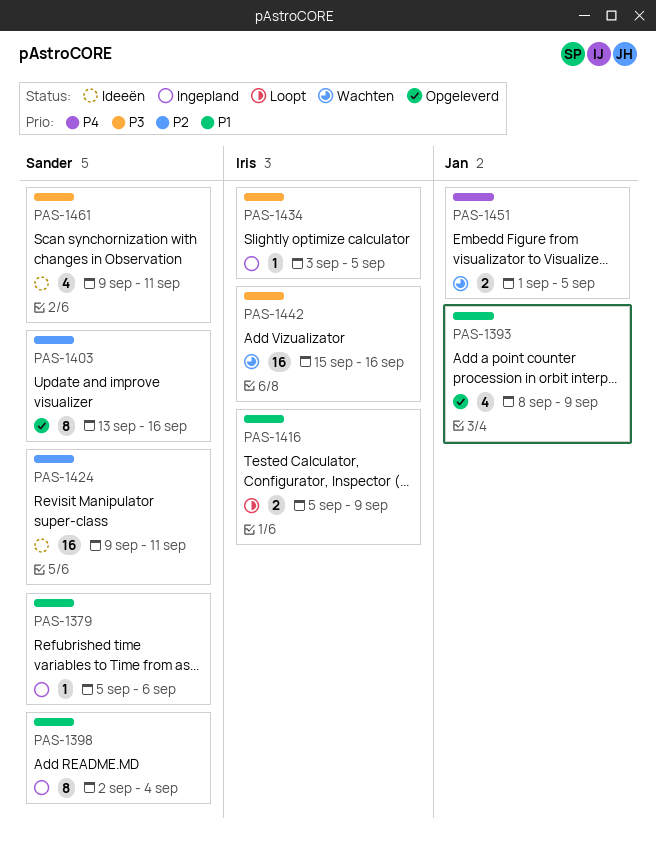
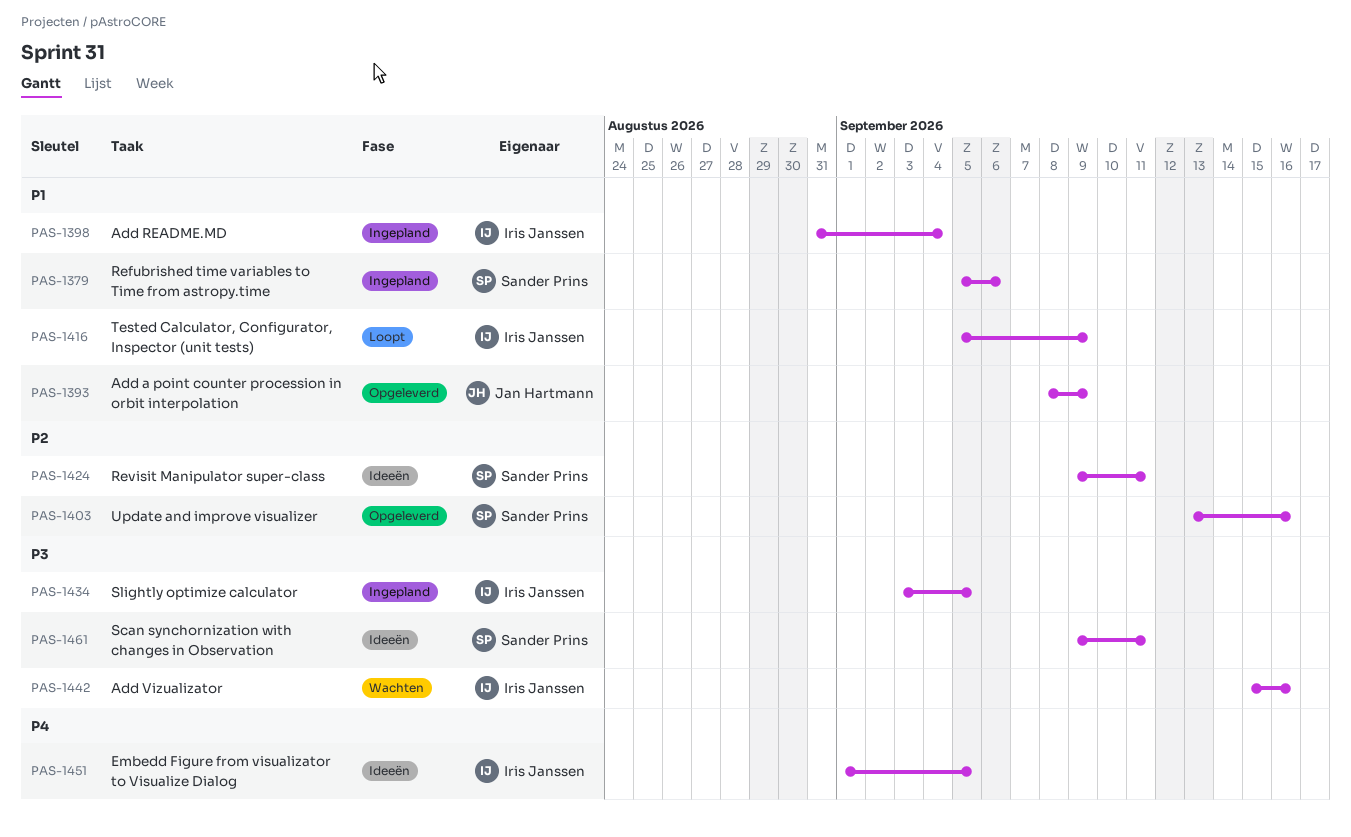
PAS-1398, owner: Sander Prins -> Iris Janssen
PAS-1398, start: Sep 2 -> Aug 31
PAS-1451, status: Wachten -> Ideeën
PAS-1451, owner: Jan Hartmann -> Iris Janssen

